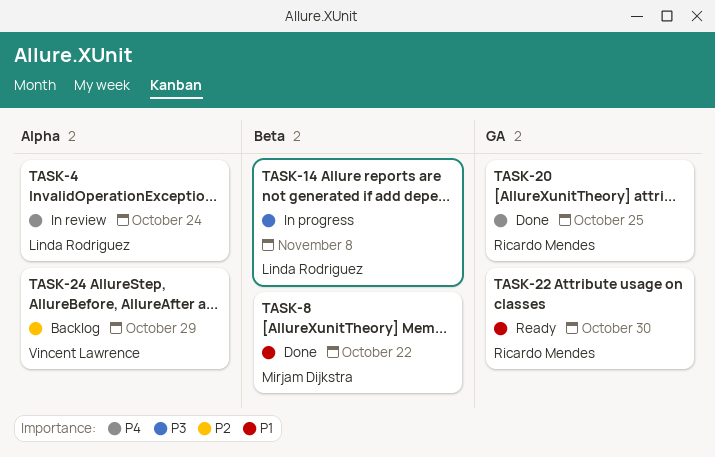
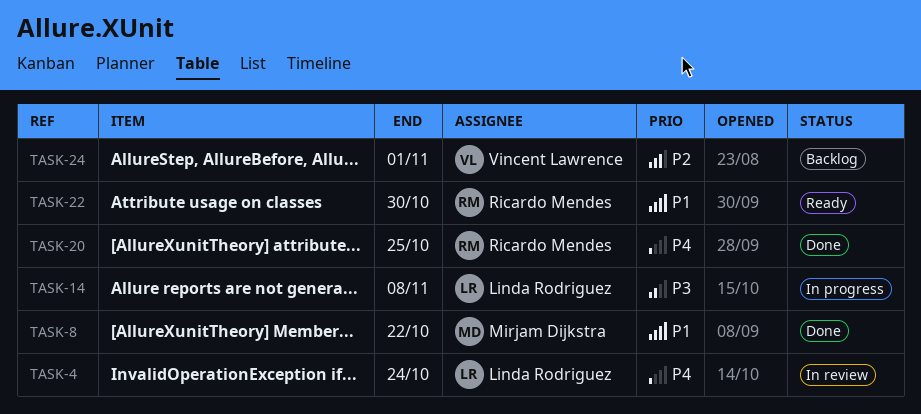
TASK-24, due: Oct 29 -> Nov 1

